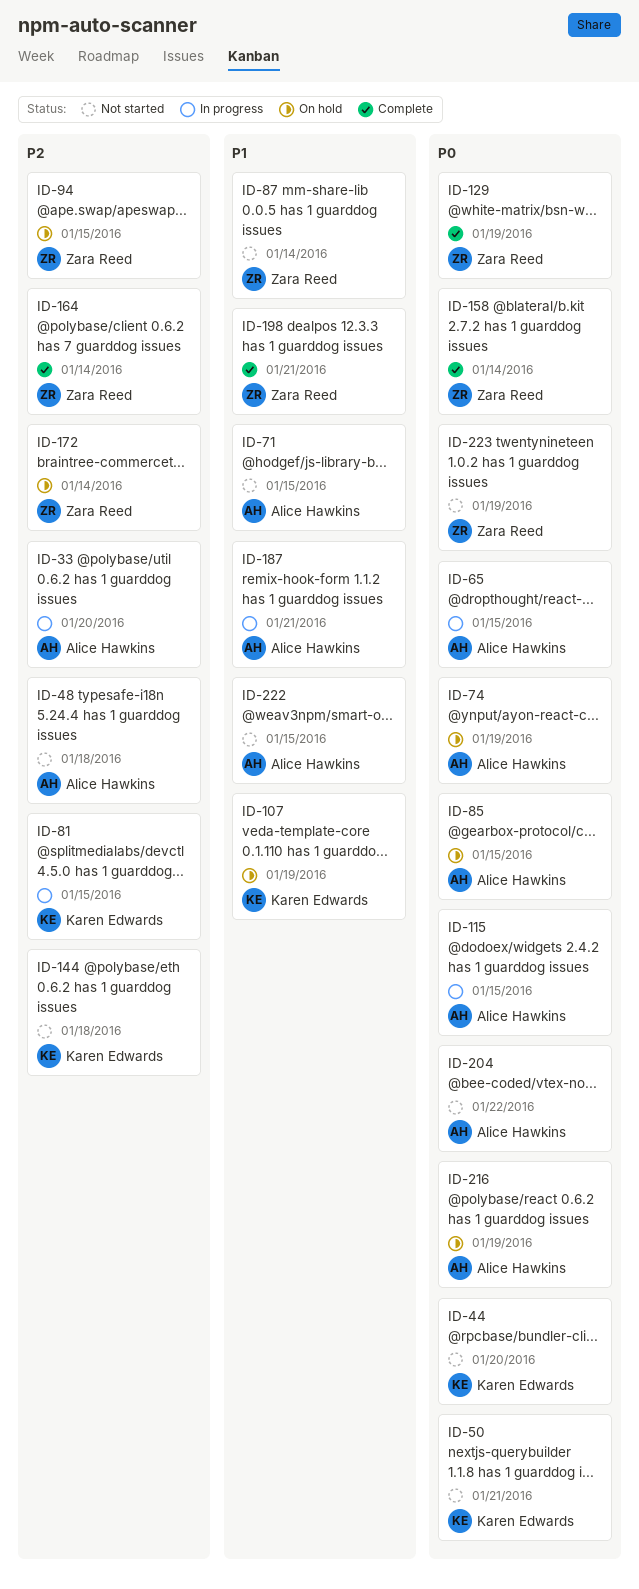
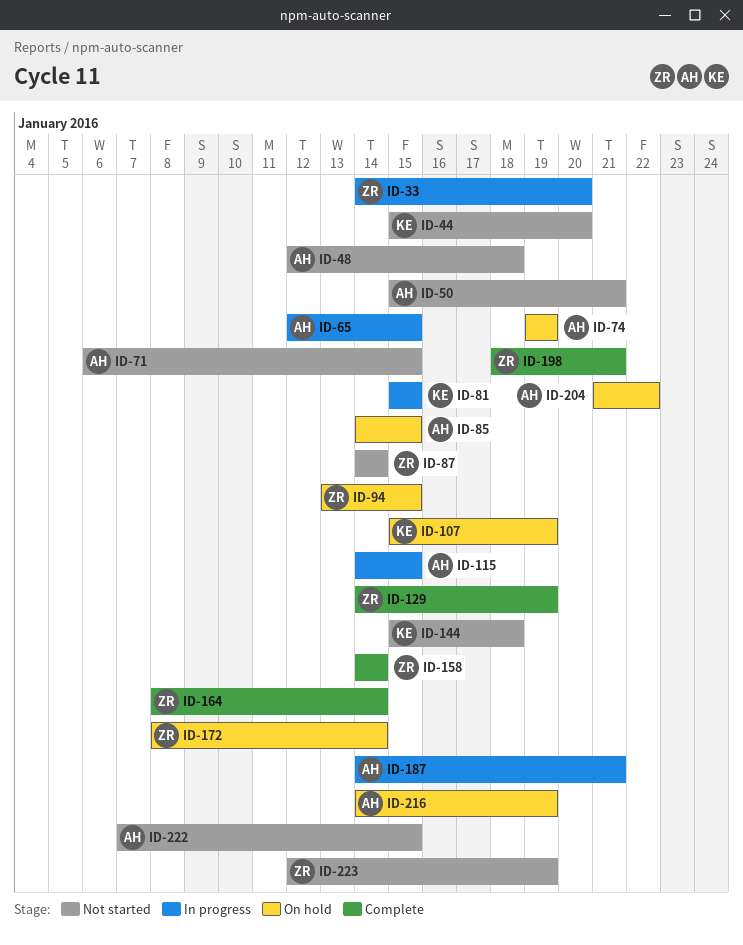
ID-33, owner: Alice Hawkins -> Zara Reed
ID-50, owner: Karen Edwards -> Alice Hawkins
ID-204, status: Not started -> On hold

